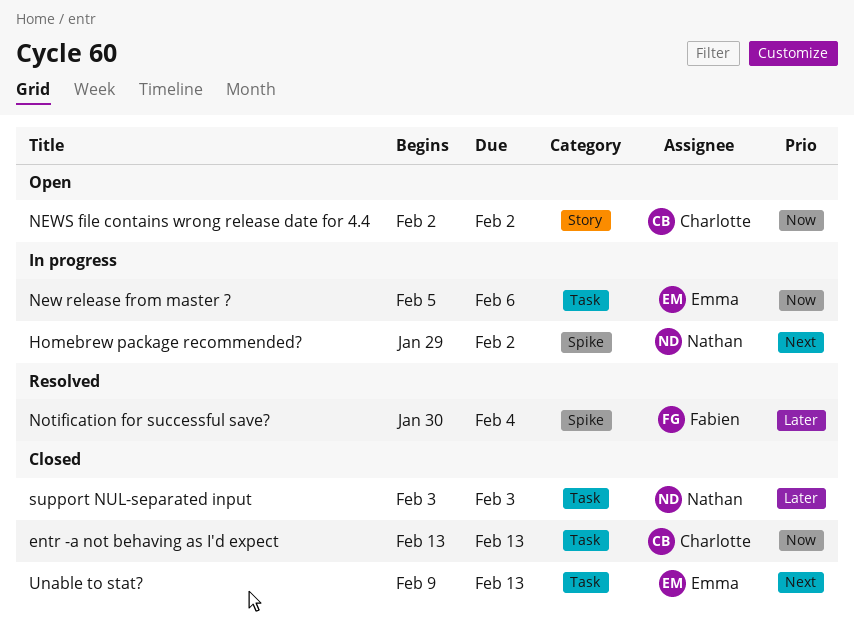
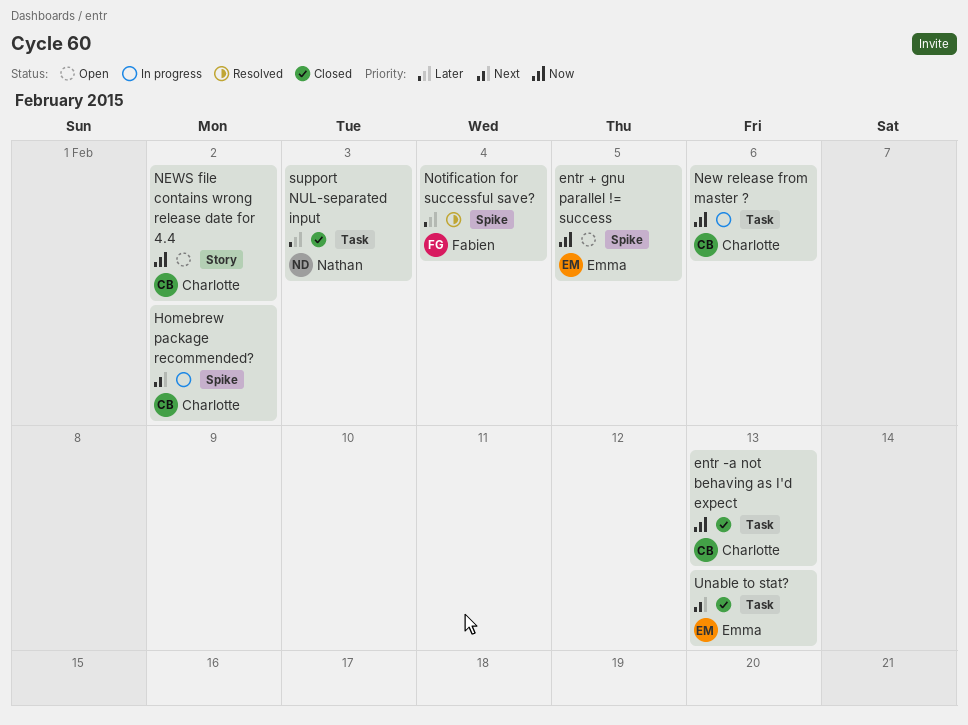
entr + gnu parallel != success: none -> present
Homebrew package recommended?, owner: Nathan -> Charlotte
New release from master ?, owner: Emma -> Charlotte

